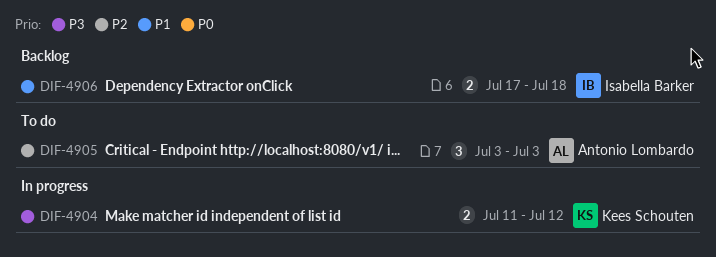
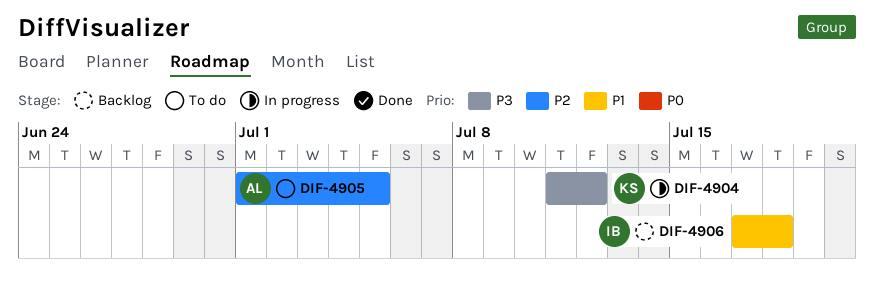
DIF-4905, start: Jul 3 -> Jul 1
DIF-4905, due: Jul 3 -> Jul 5

